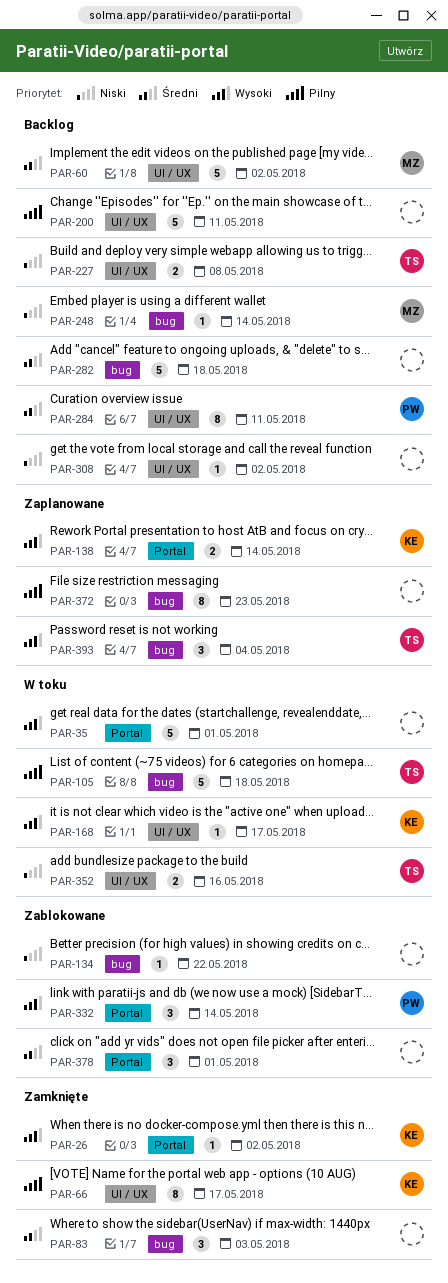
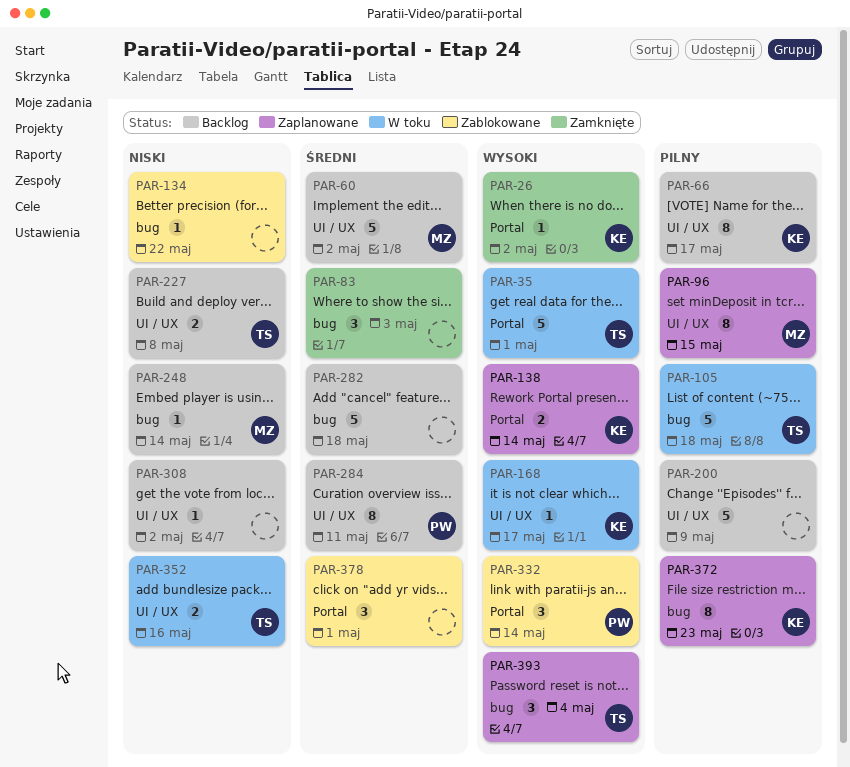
PAR-35, owner: none -> TS
PAR-66, status: Zamknięte -> Backlog
PAR-96: none -> present
PAR-200, due: May 11 -> May 9
PAR-372, owner: none -> KE

